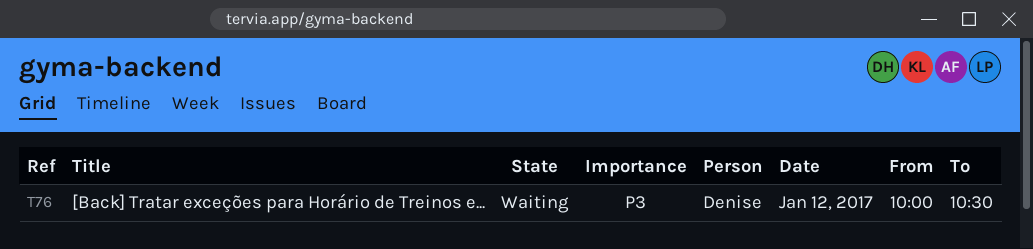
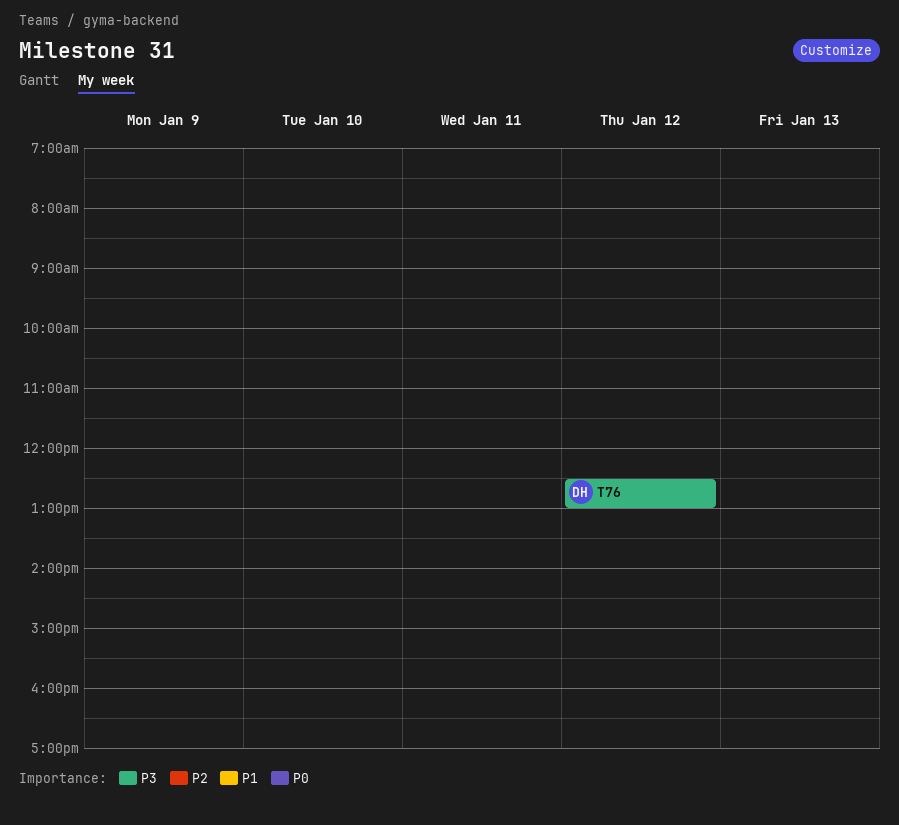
T76, begins: 10:00 -> 12:30
T76, ends: 10:30 -> 13:00

